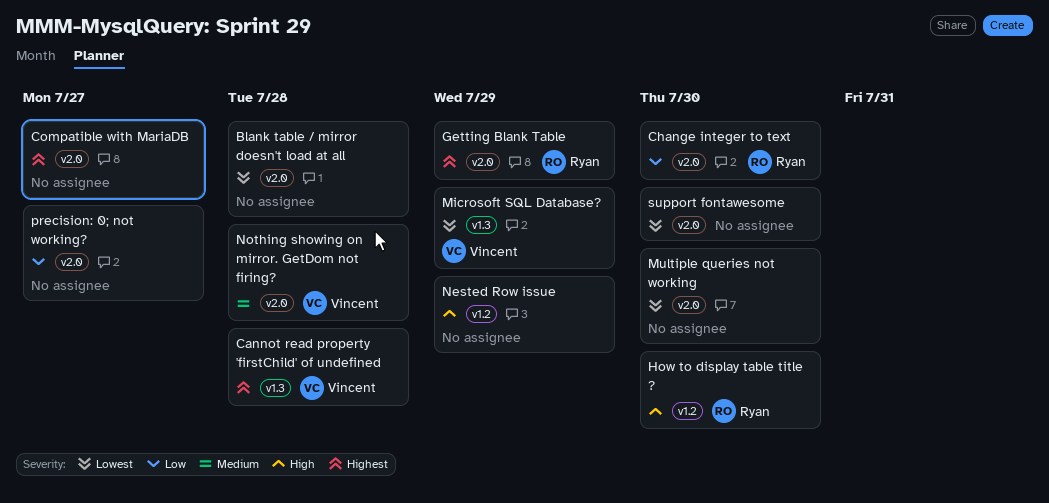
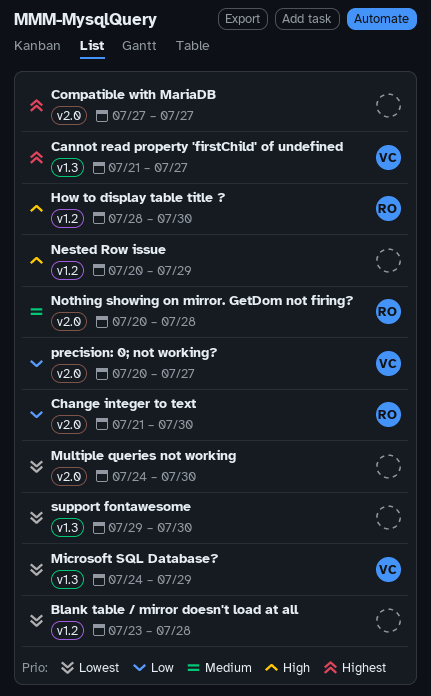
Blank table / mirror doesn't load at all, label: v2.0 -> v1.2
Cannot read property 'firstChild' of undefined, due: Jul 28 -> Jul 27
Getting Blank Table: present -> none
Nothing showing on mirror. GetDom not firing?, owner: Vincent -> Ryan
precision: 0; not working?, owner: none -> Vincent
support fontawesome, label: v2.0 -> v1.3

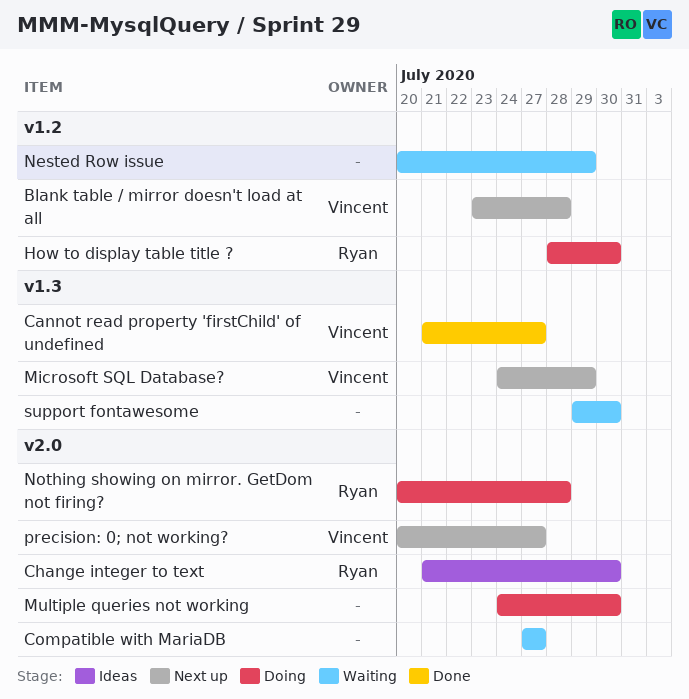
Blank table / mirror doesn't load at all, owner: none -> Vincent

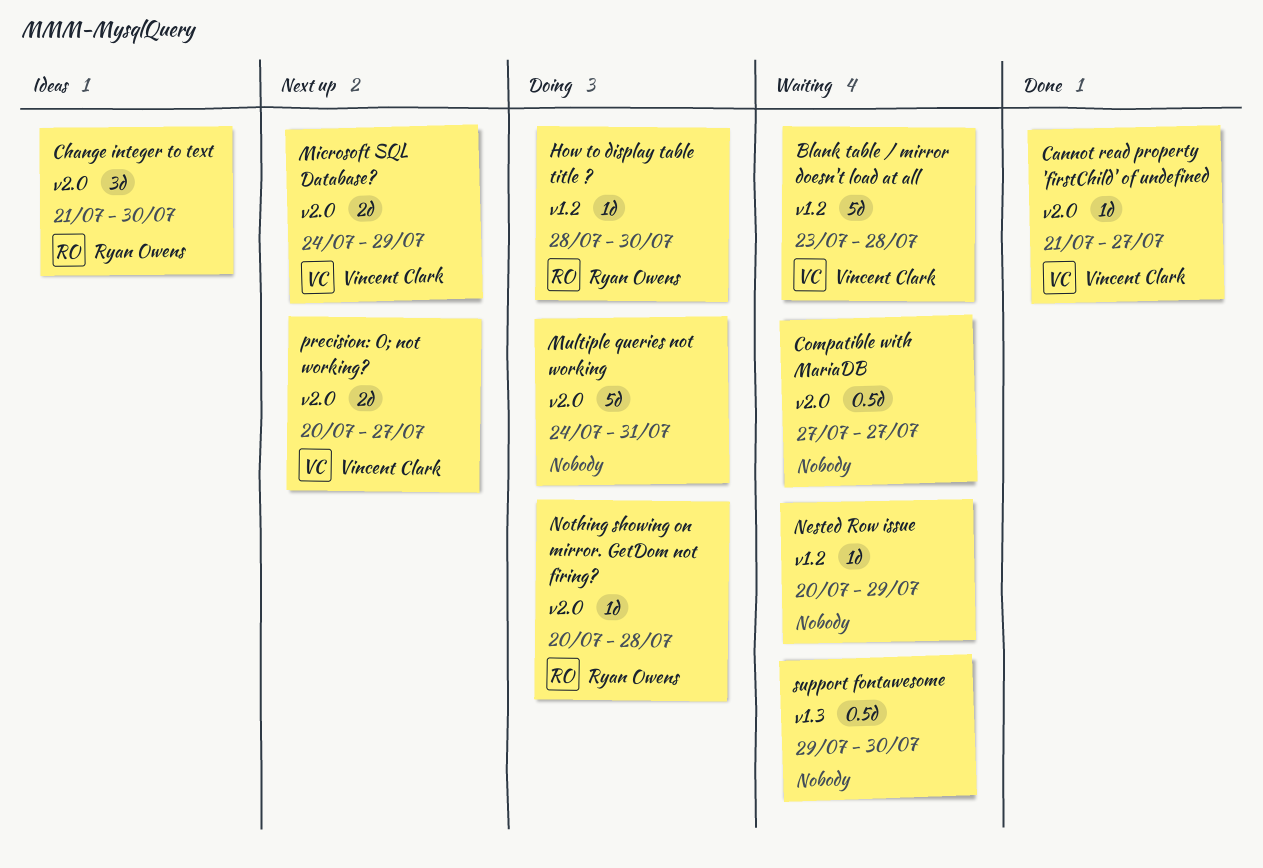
Blank table / mirror doesn't load at all, status: Next up -> Waiting
Cannot read property 'firstChild' of undefined, label: v1.3 -> v2.0
Microsoft SQL Database?, label: v1.3 -> v2.0
Multiple queries not working, due: Jul 30 -> Jul 31

